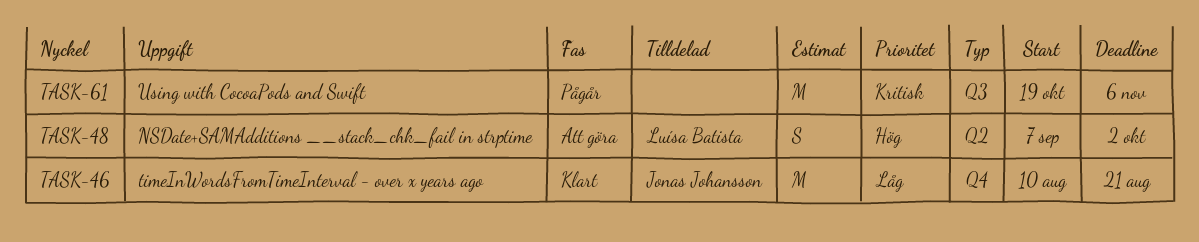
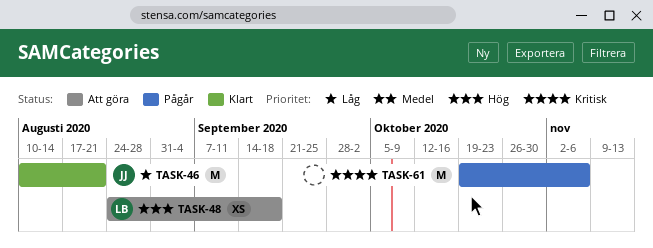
TASK-48, estimate: S -> XS
TASK-48, start: Sep 7 -> Aug 24
TASK-48, due: Oct 2 -> Sep 18

